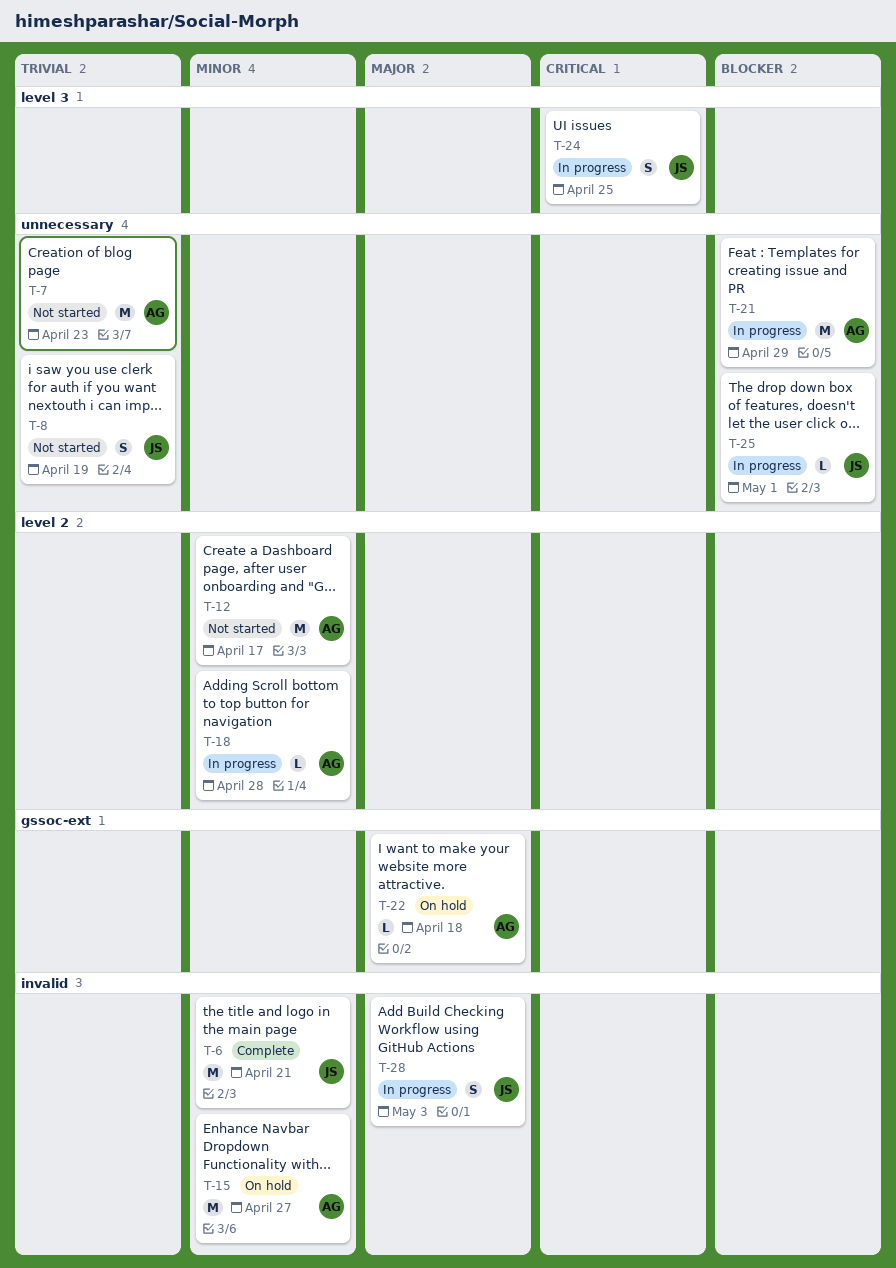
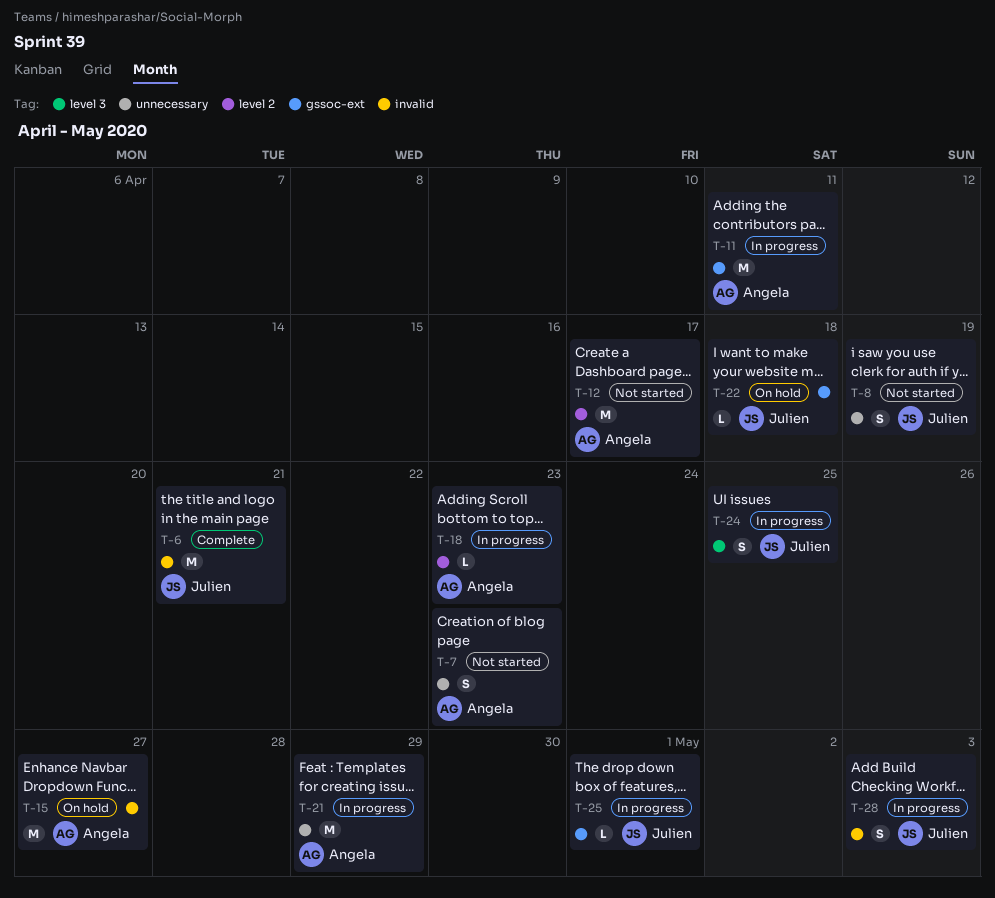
T-7, estimate: M -> S
T-11: none -> present
T-18, due: Apr 28 -> Apr 23
T-22, owner: Angela -> Julien
T-25, label: unnecessary -> gssoc-ext

